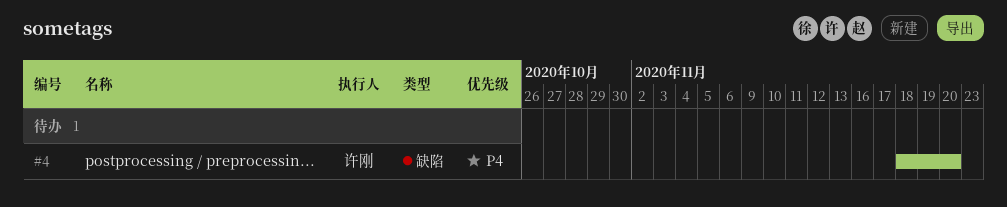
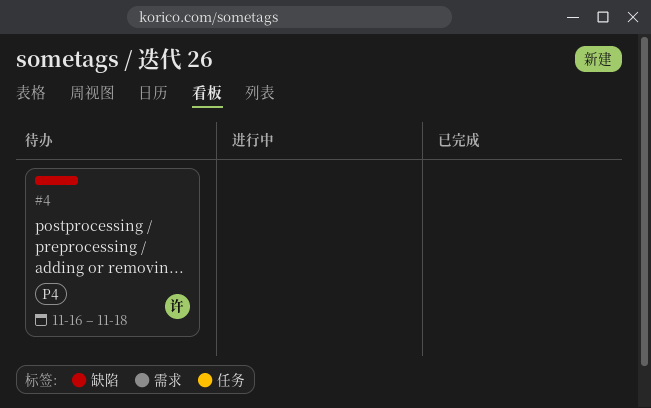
#4, start: Nov 18 -> Nov 16
#4, due: Nov 20 -> Nov 18

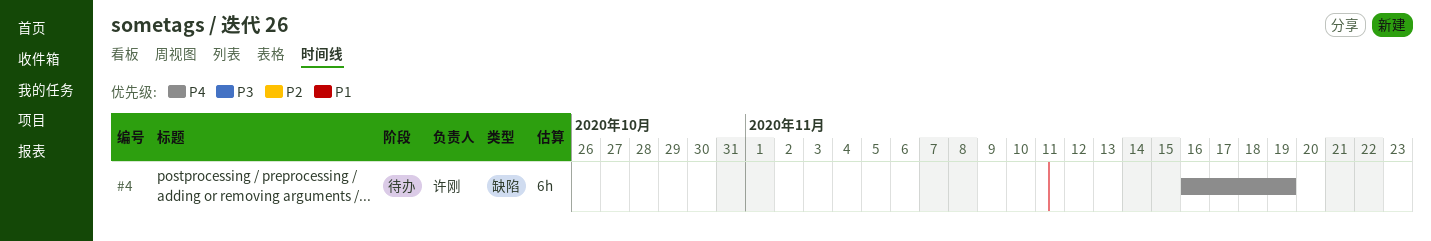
#4, due: Nov 18 -> Nov 19

